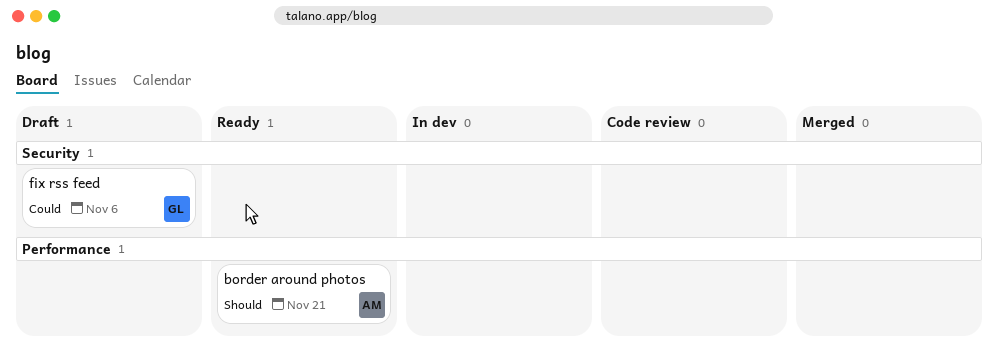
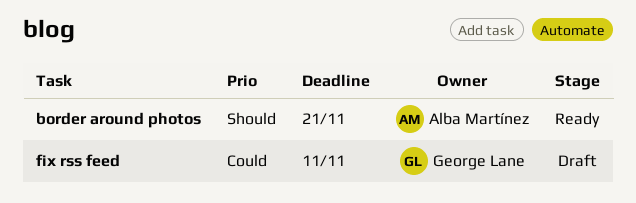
fix rss feed, due: Nov 6 -> Nov 11

